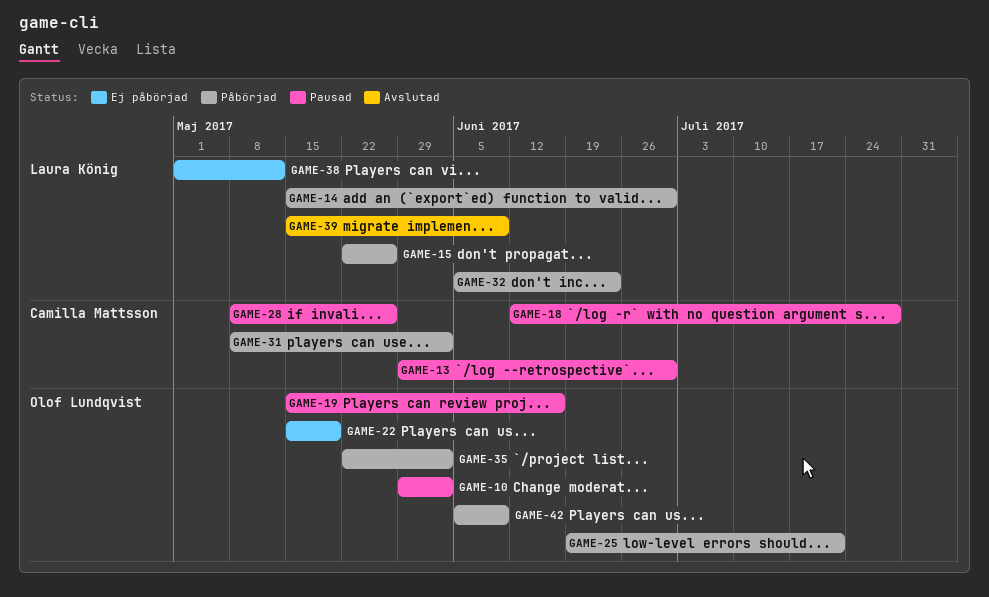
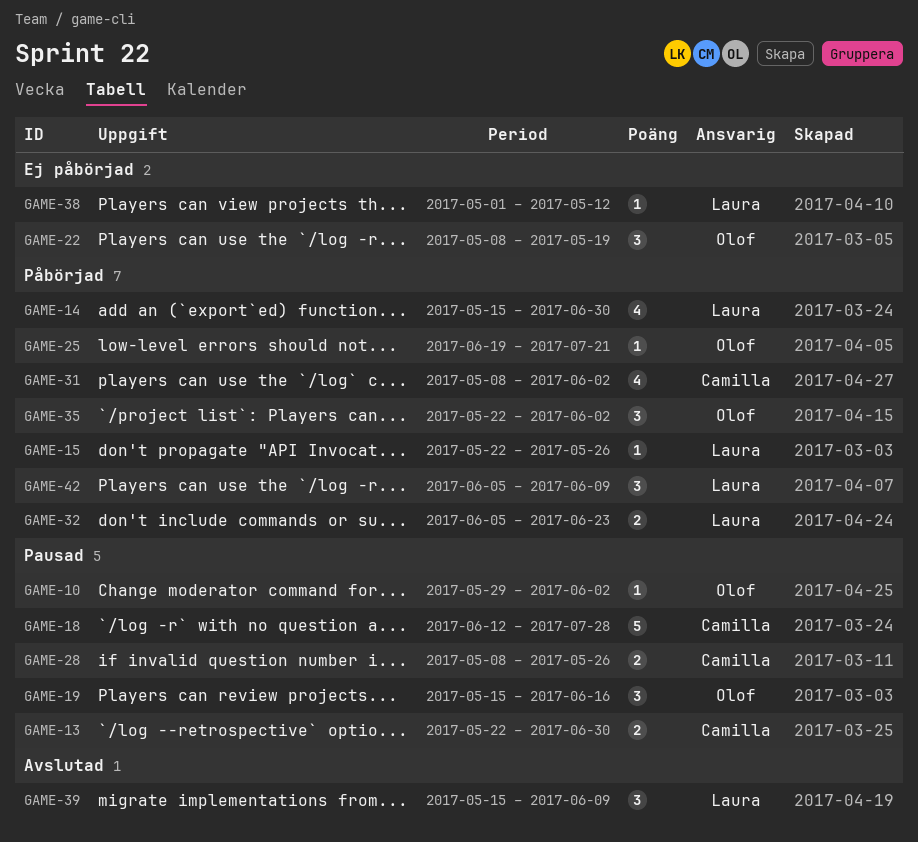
GAME-13, start: May 29 -> May 22
GAME-22, start: May 15 -> May 8
GAME-42, owner: Olof Lundqvist -> Laura König

